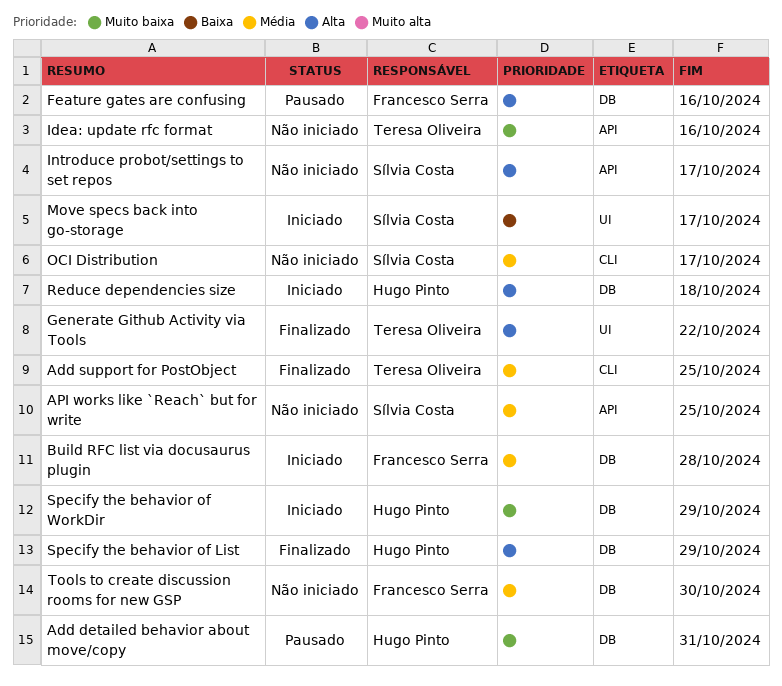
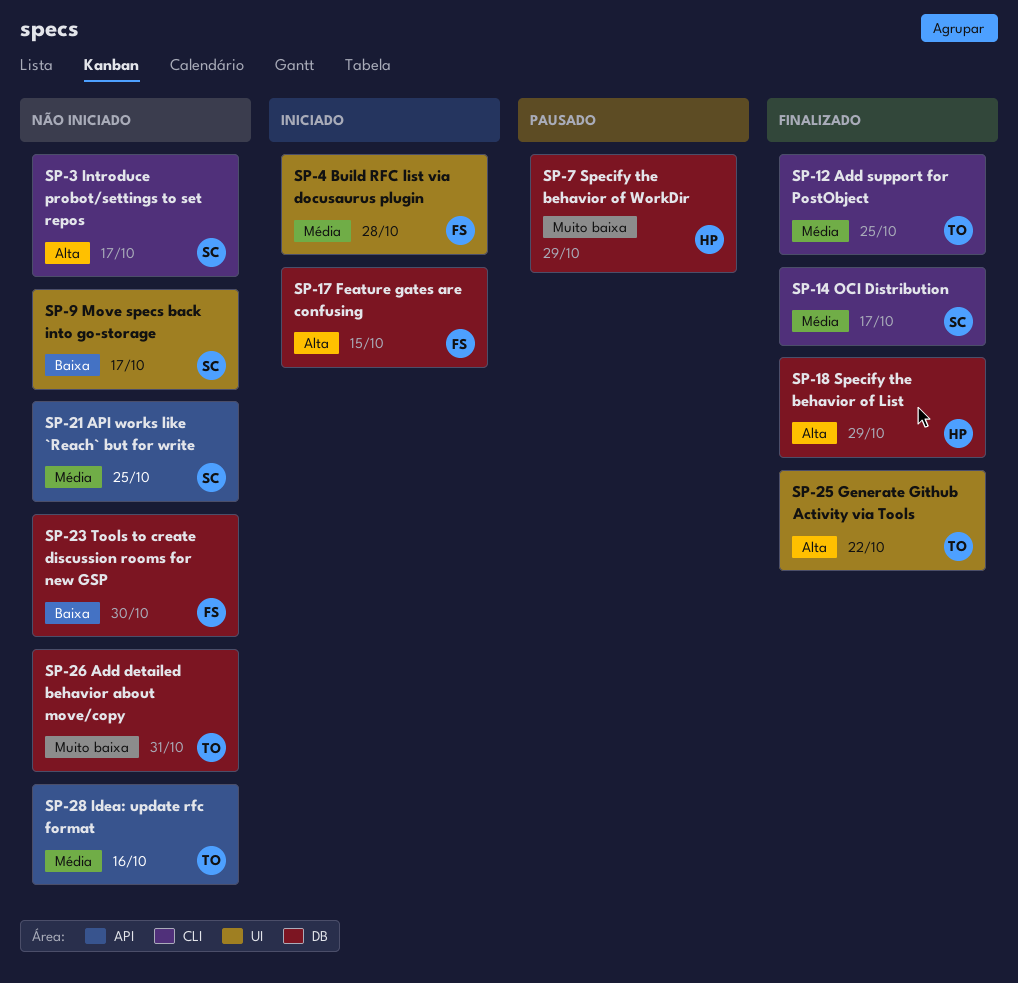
Add detailed behavior about move/copy, status: Pausado -> Não iniciado
Add detailed behavior about move/copy, owner: Hugo Pinto -> Teresa Oliveira
Build RFC list via docusaurus plugin, label: DB -> UI
Feature gates are confusing, status: Pausado -> Iniciado
Feature gates are confusing, due: Oct 16 -> Oct 15
Idea: update rfc format, priority: Muito baixa -> Média
Introduce probot/settings to set repos, label: API -> CLI
Move specs back into go-storage, status: Iniciado -> Não iniciado
OCI Distribution, status: Não iniciado -> Finalizado
Reduce dependencies size: present -> none
Specify the behavior of WorkDir, status: Iniciado -> Pausado
Tools to create discussion rooms for new GSP, priority: Média -> Baixa

